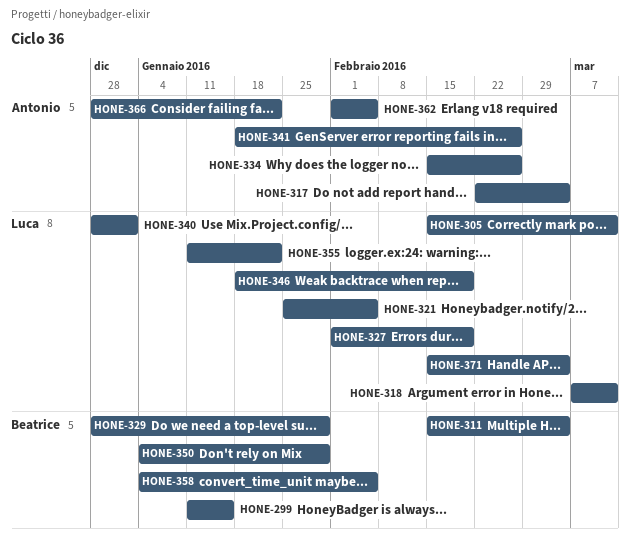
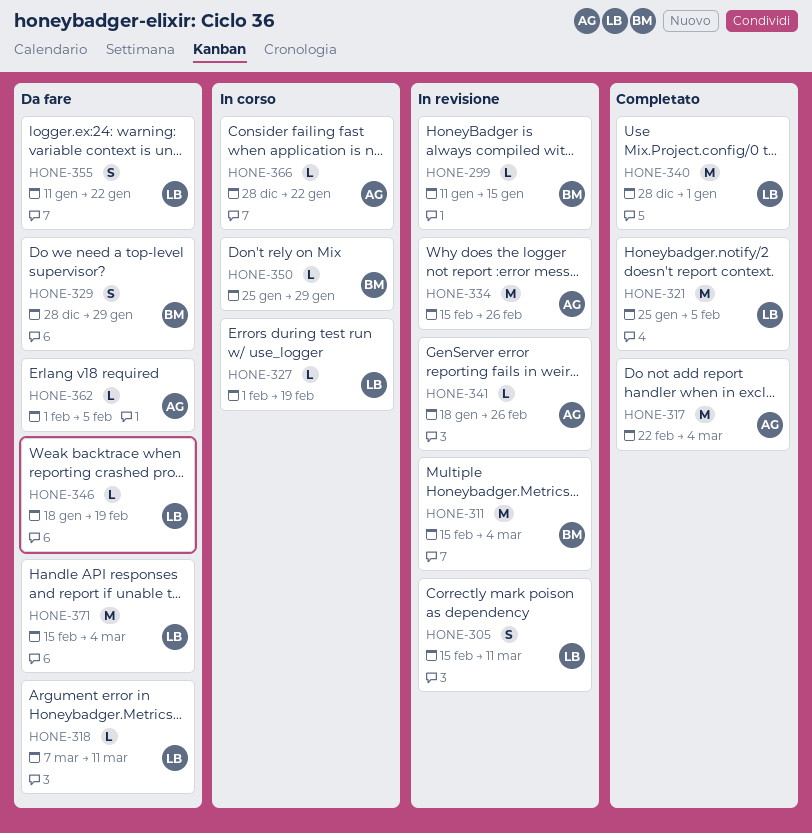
HONE-350, start: Jan 4 -> Jan 25
HONE-358: present -> none

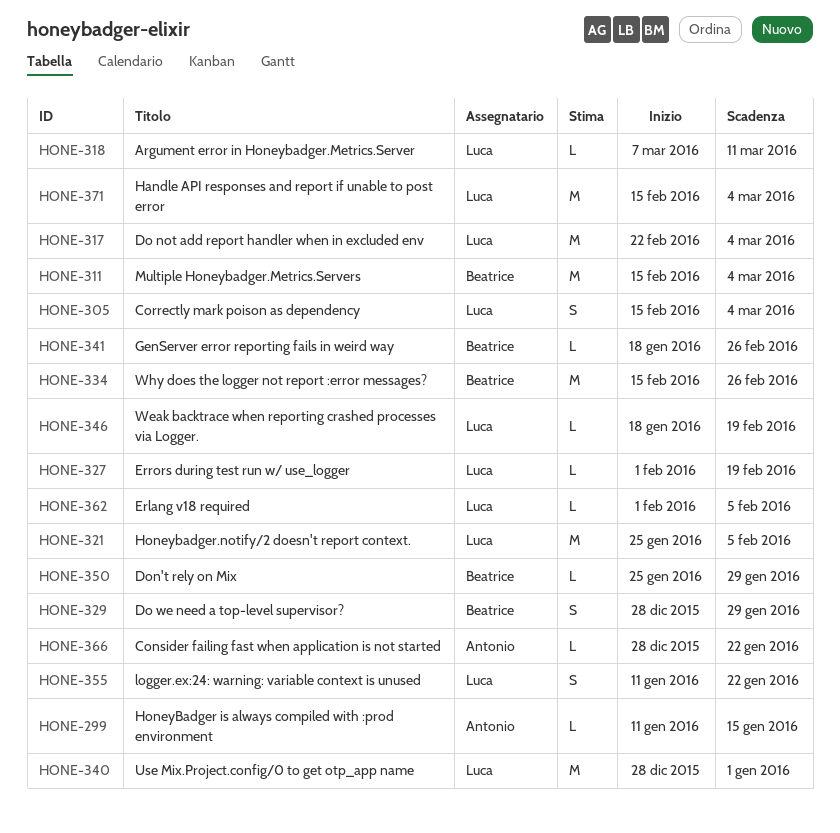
HONE-299, owner: Beatrice -> Antonio
HONE-305, due: Mar 11 -> Mar 4
HONE-317, owner: Antonio -> Luca
HONE-334, owner: Antonio -> Beatrice
HONE-341, owner: Antonio -> Beatrice
HONE-362, owner: Antonio -> Luca

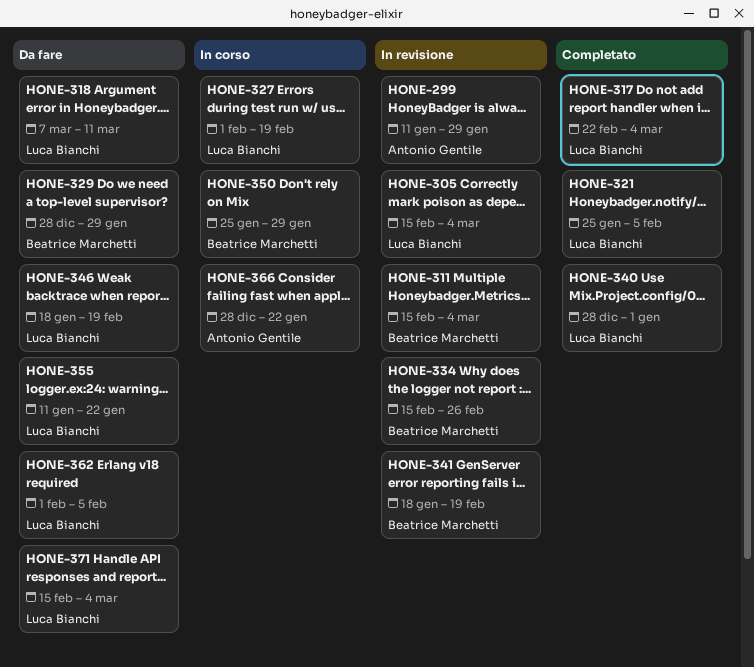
HONE-299, due: Jan 15 -> Jan 29
HONE-341, due: Feb 26 -> Feb 19

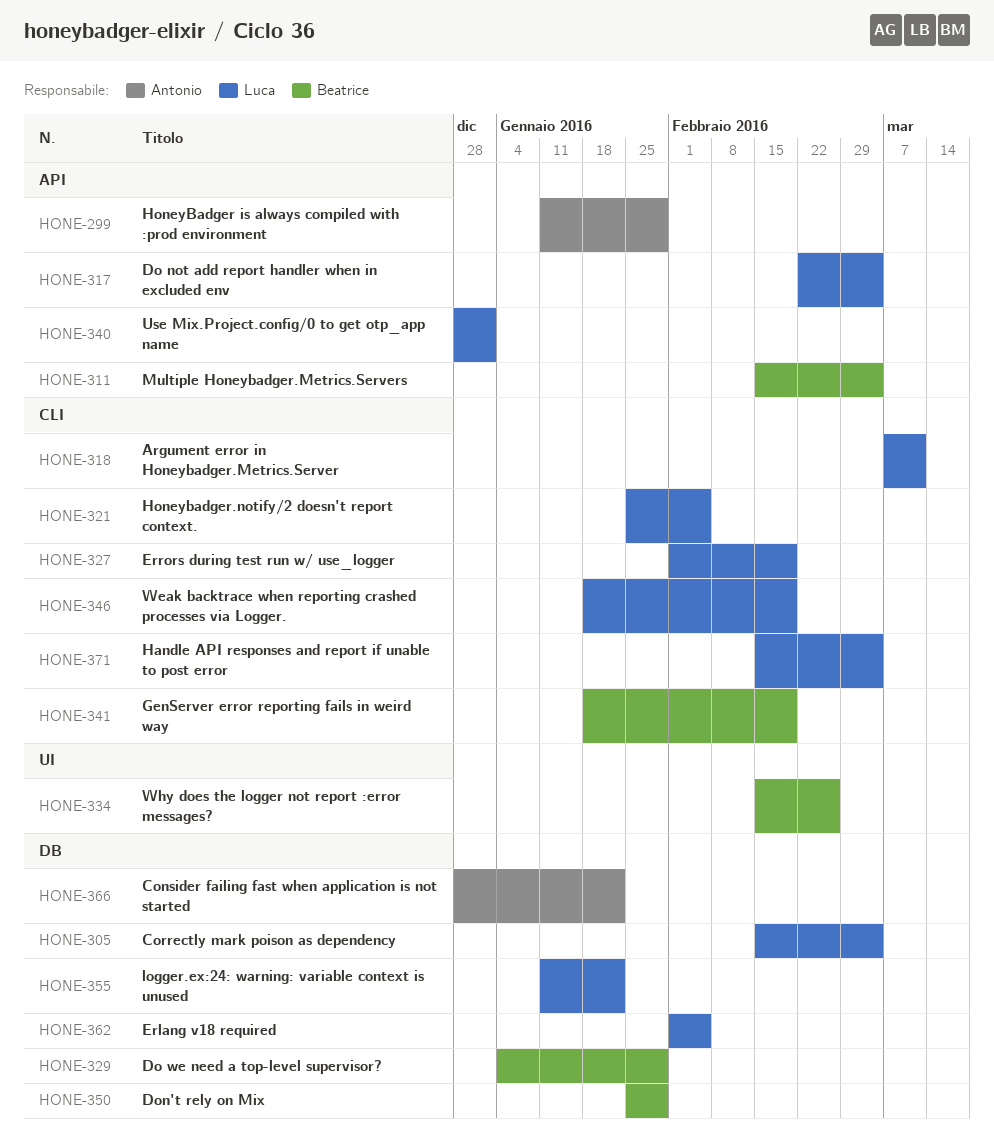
HONE-329, start: Dec 28 -> Jan 4

